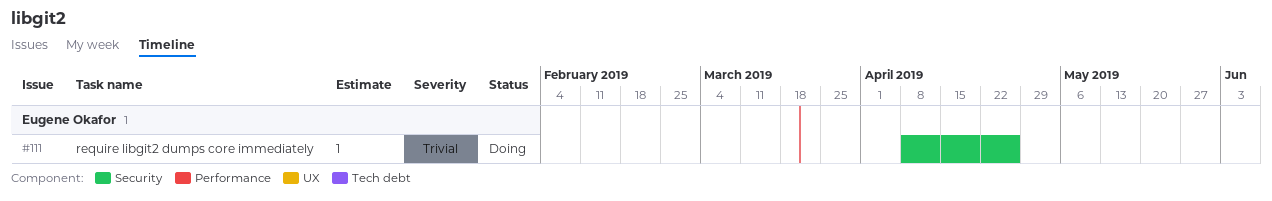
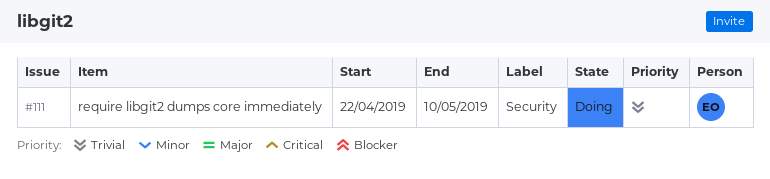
#111, start: Apr 8 -> Apr 22
#111, due: Apr 26 -> May 10

